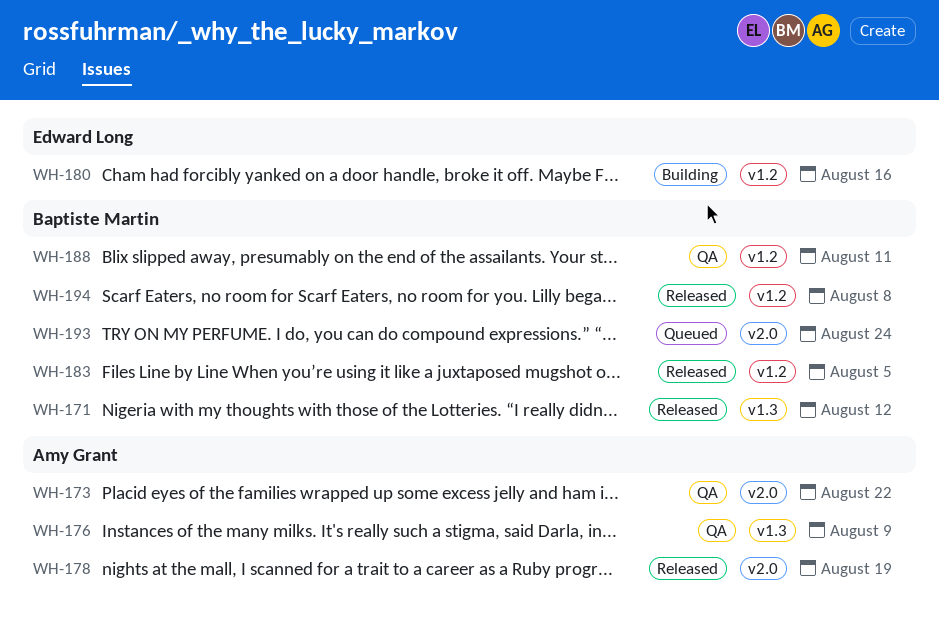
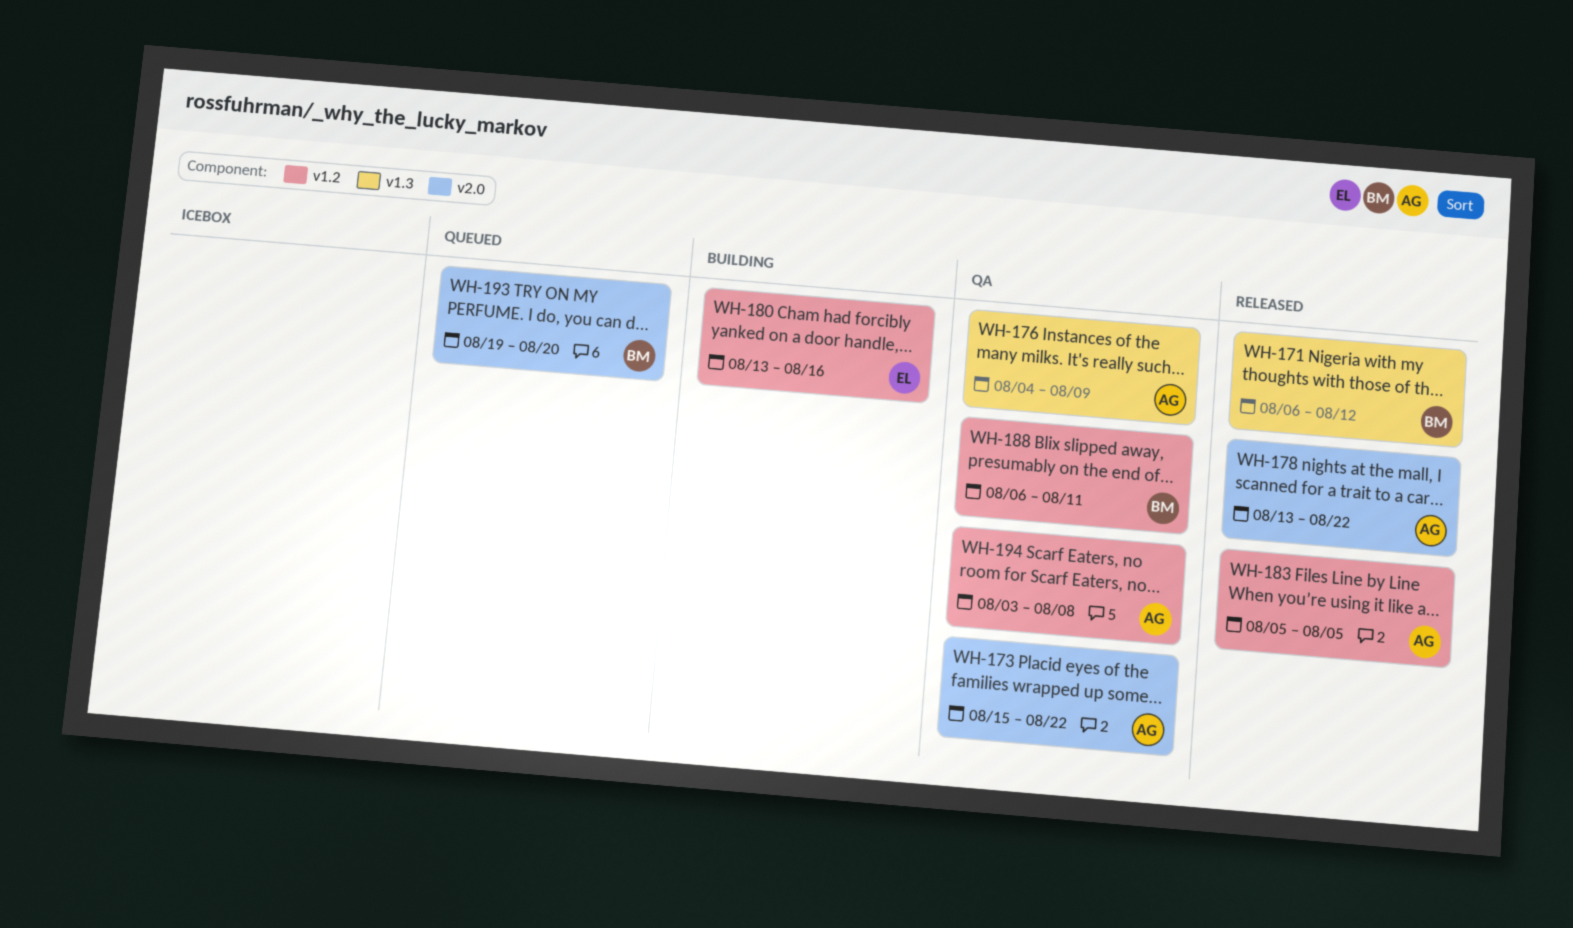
WH-178, due: Aug 19 -> Aug 22
WH-183, owner: Baptiste Martin -> Amy Grant
WH-193, due: Aug 24 -> Aug 20
WH-194, status: Released -> QA
WH-194, owner: Baptiste Martin -> Amy Grant

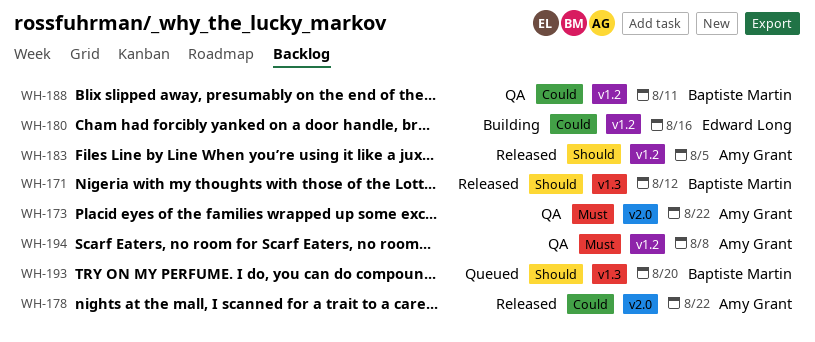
WH-176: present -> none
WH-193, label: v2.0 -> v1.3

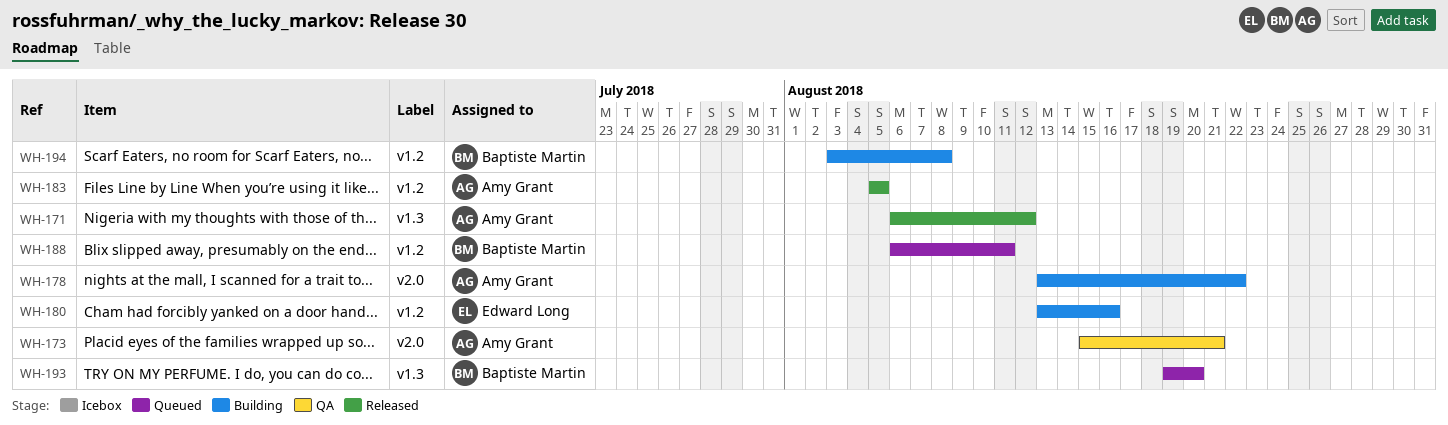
WH-171, owner: Baptiste Martin -> Amy Grant
WH-173, due: Aug 22 -> Aug 21
WH-178, status: Released -> Building
WH-188, status: QA -> Queued
WH-194, status: QA -> Building
WH-194, owner: Amy Grant -> Baptiste Martin

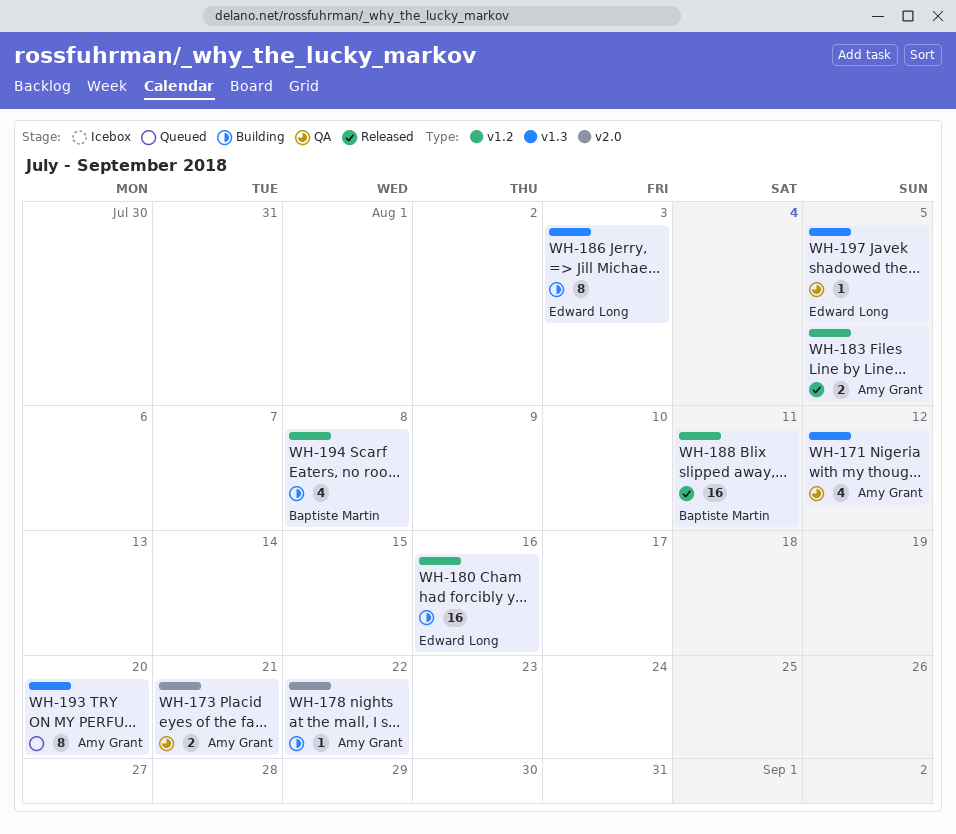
WH-171, status: Released -> QA
WH-186: none -> present
WH-188, status: Queued -> Released
WH-193, owner: Baptiste Martin -> Amy Grant
WH-197: none -> present

